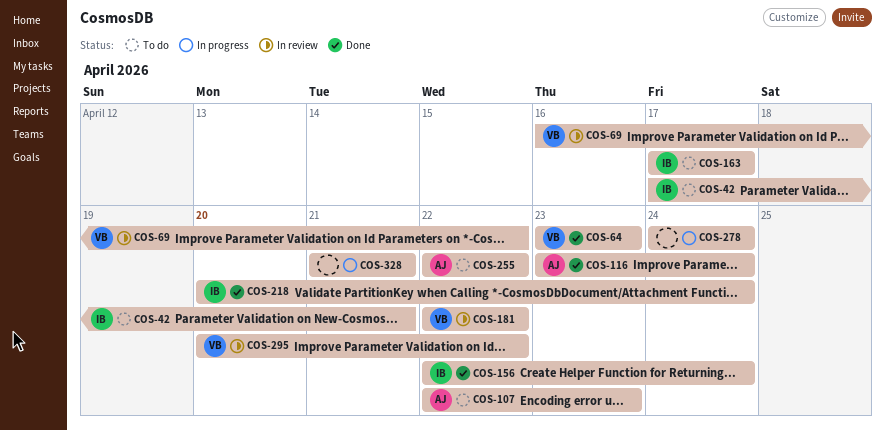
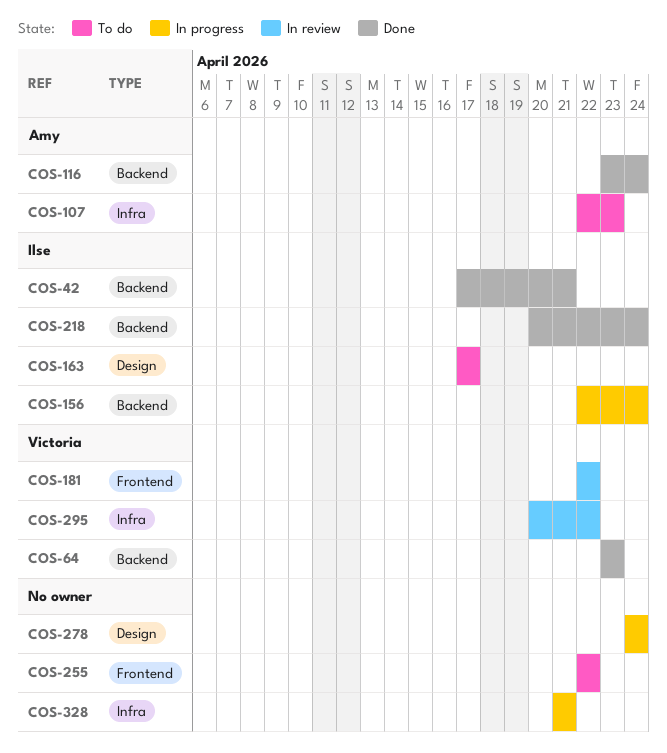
COS-42, status: To do -> Done
COS-69: present -> none
COS-156, status: Done -> In progress
COS-255, owner: Amy -> none

